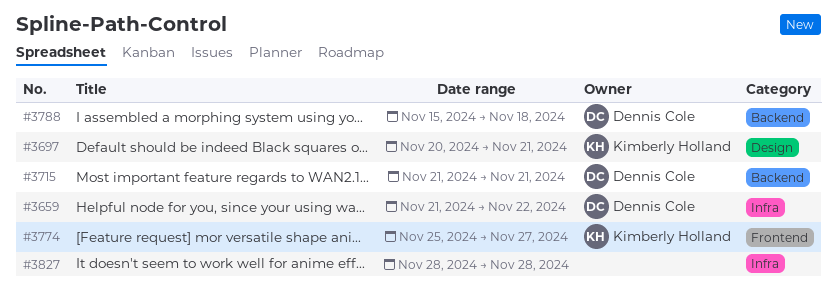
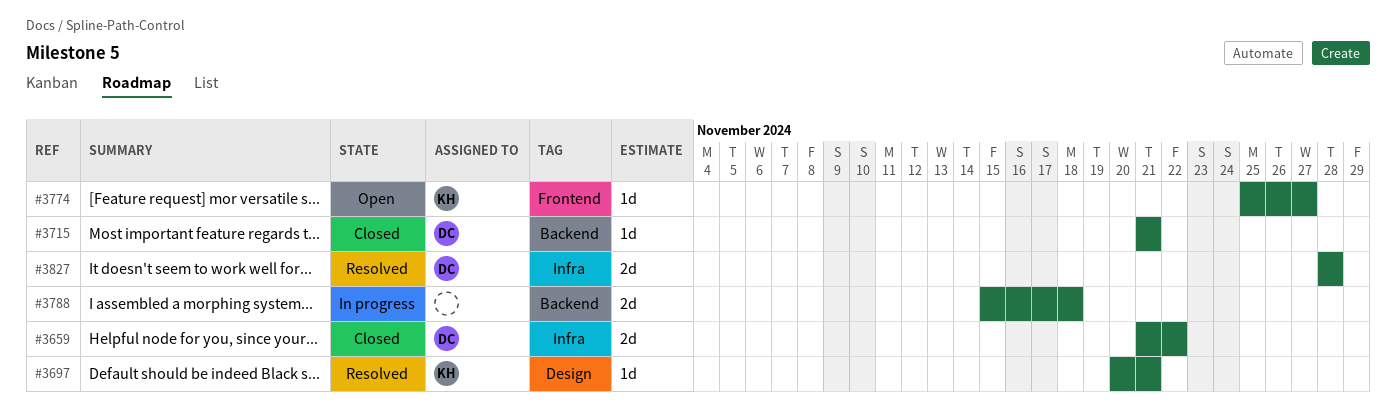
#3788, owner: Dennis Cole -> none
#3827, owner: none -> Dennis Cole

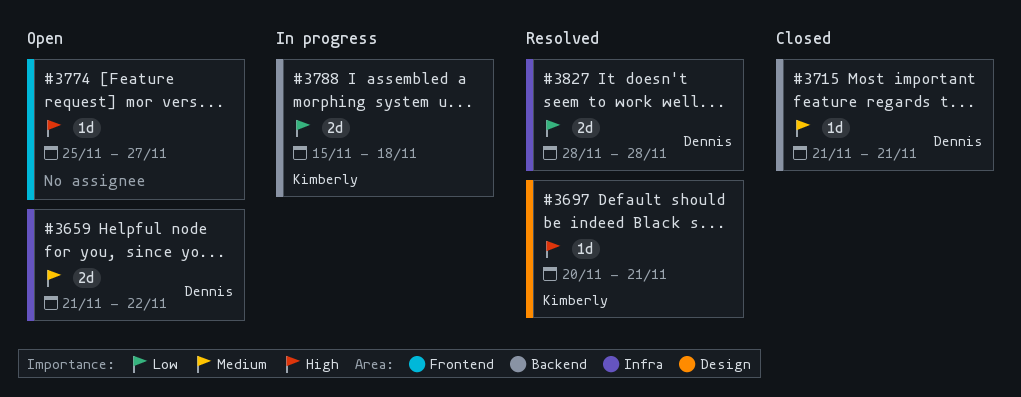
#3659, status: Closed -> Open
#3774, owner: Kimberly -> none
#3788, owner: none -> Kimberly

